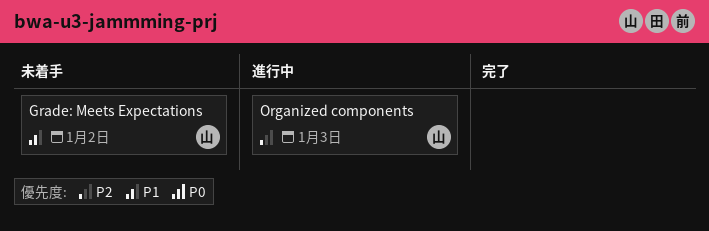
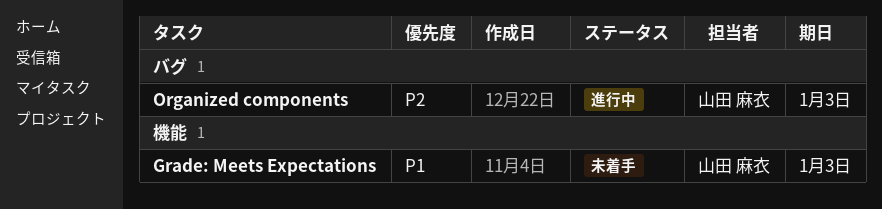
Grade: Meets Expectations, due: Jan 2 -> Jan 3

